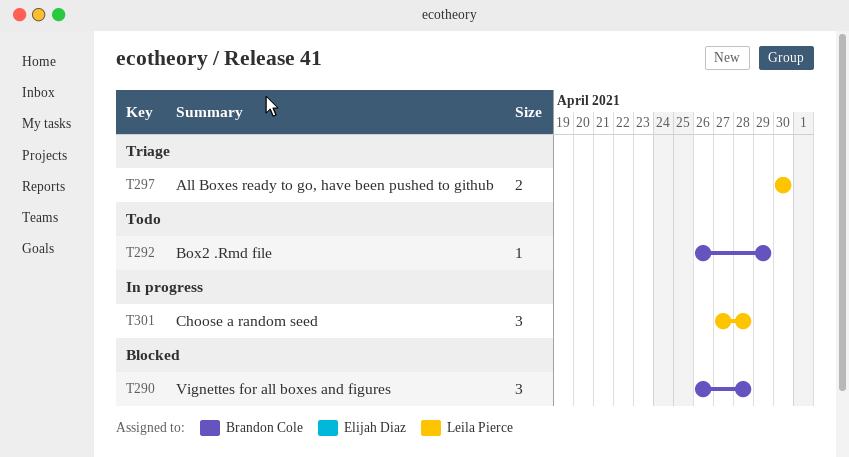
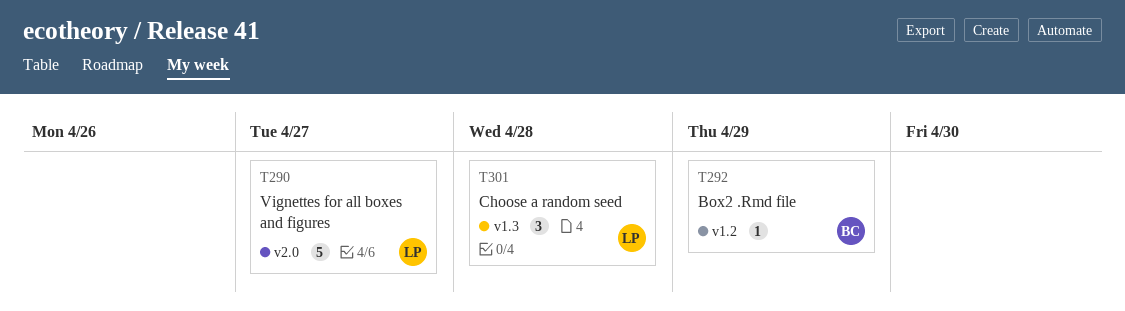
T290, owner: Brandon Cole -> Leila Pierce
T290, estimate: 3 -> 5
T290, due: Apr 28 -> Apr 27
T297: present -> none

